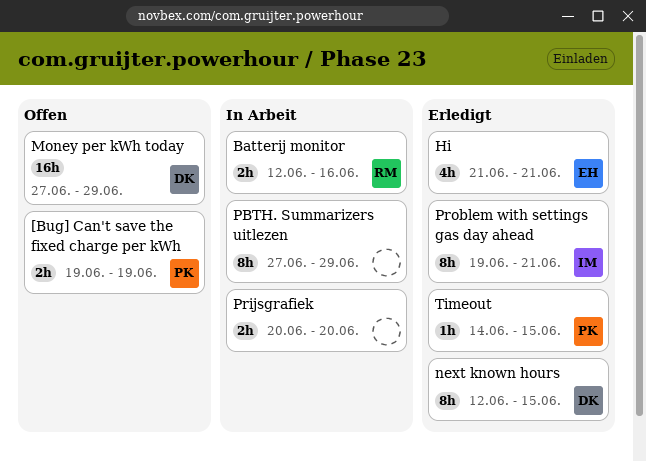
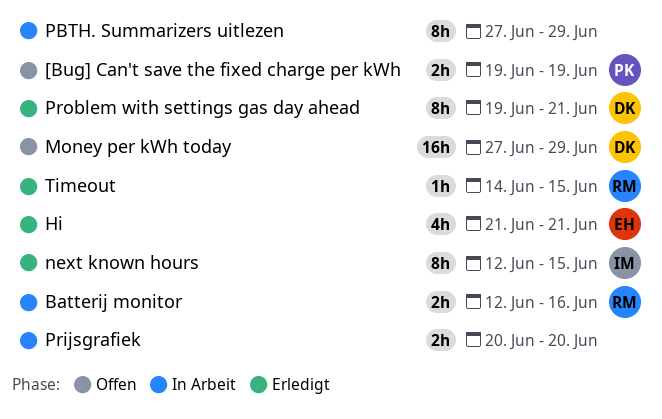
next known hours, owner: DK -> IM
Problem with settings gas day ahead, owner: IM -> DK
Timeout, owner: PK -> RM

